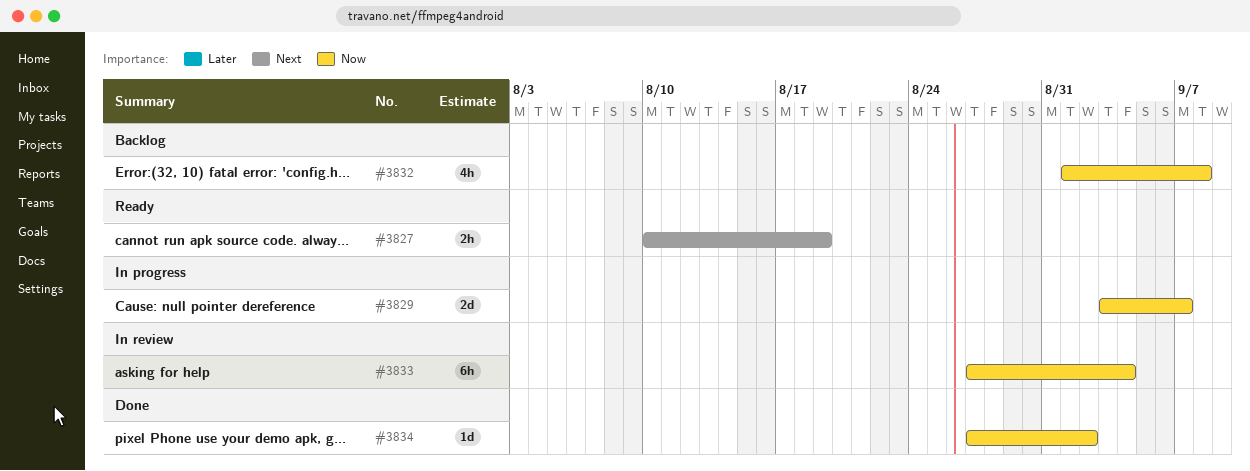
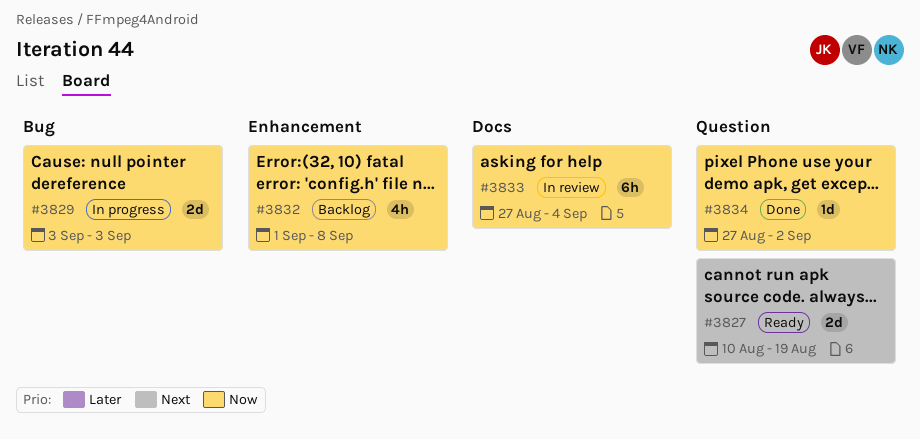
#3827, estimate: 2h -> 2d
#3829, due: Sep 7 -> Sep 3

